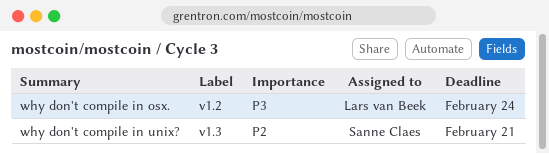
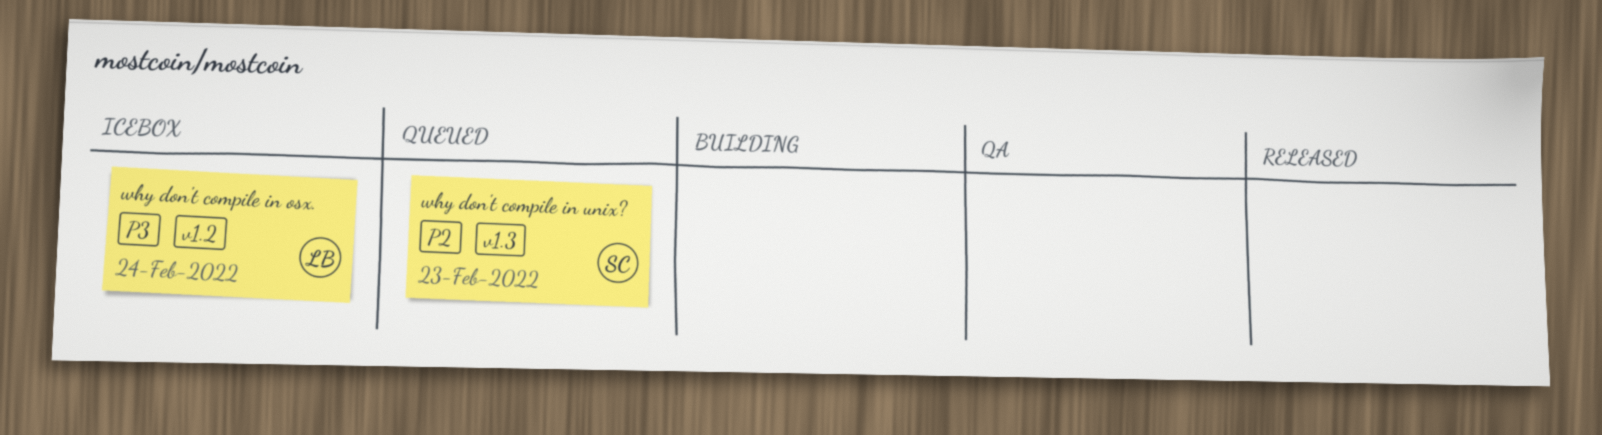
why don't compile in unix?, due: Feb 21 -> Feb 23

